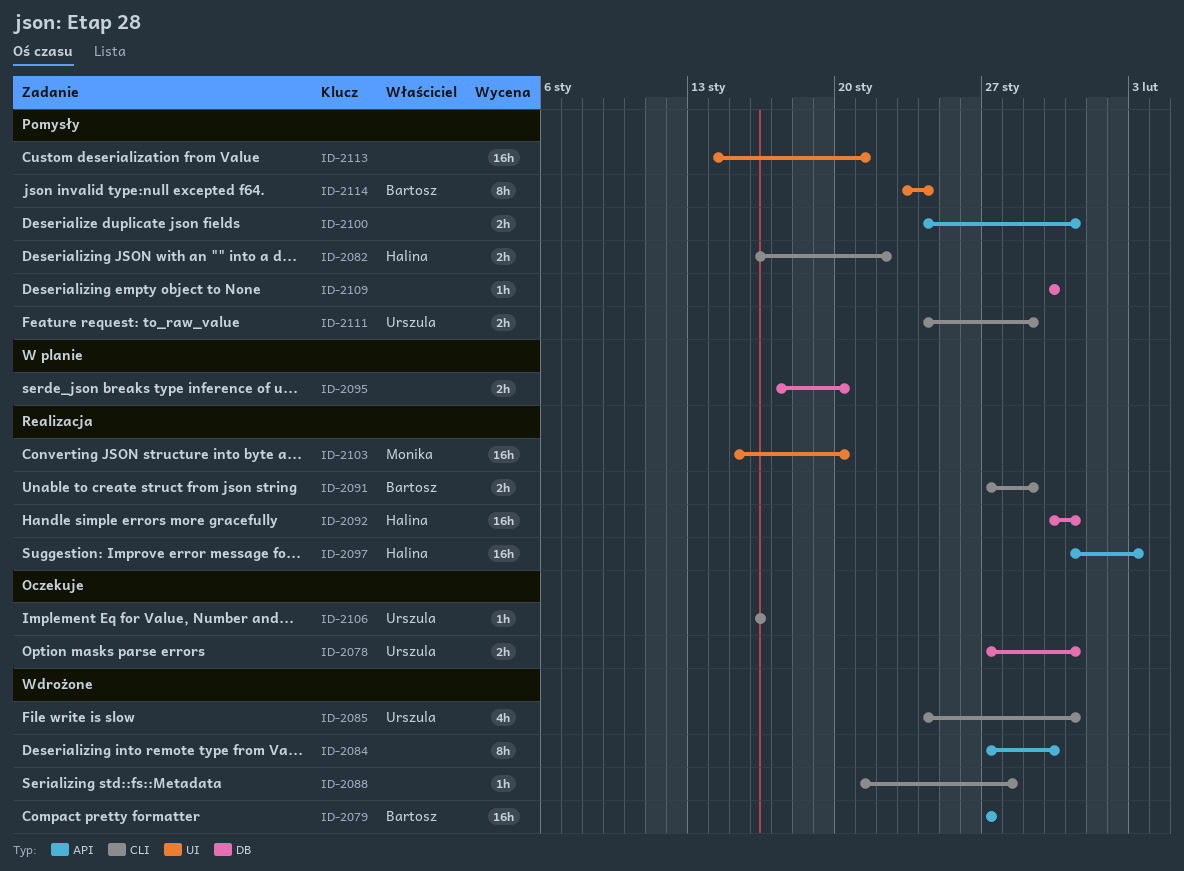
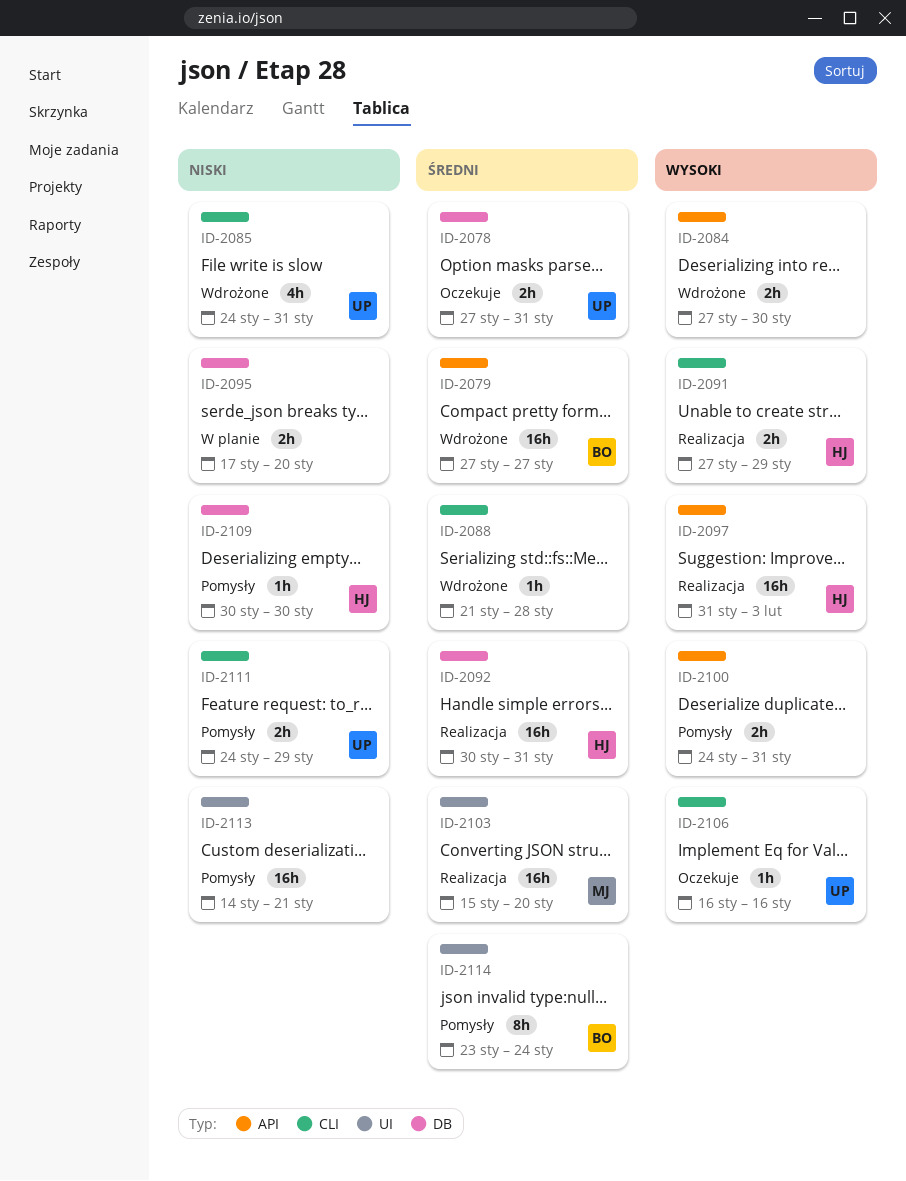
ID-2082: present -> none
ID-2084, estimate: 8h -> 2h
ID-2091, owner: Bartosz -> Halina
ID-2109, owner: none -> Halina

